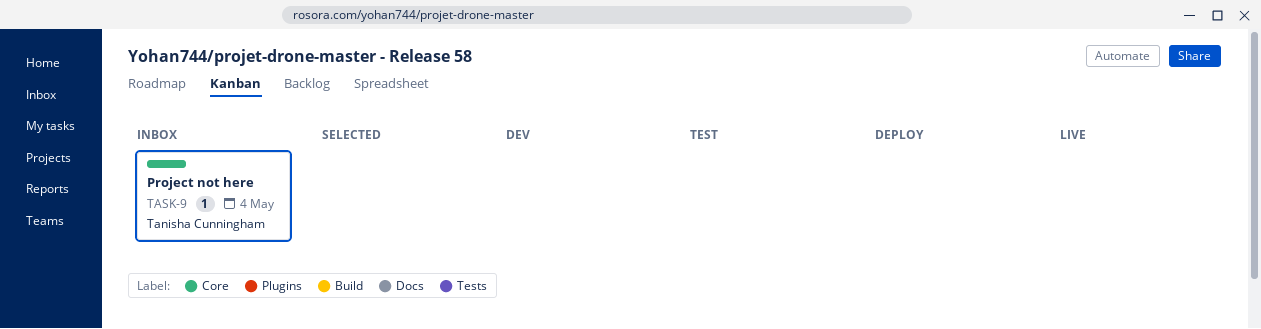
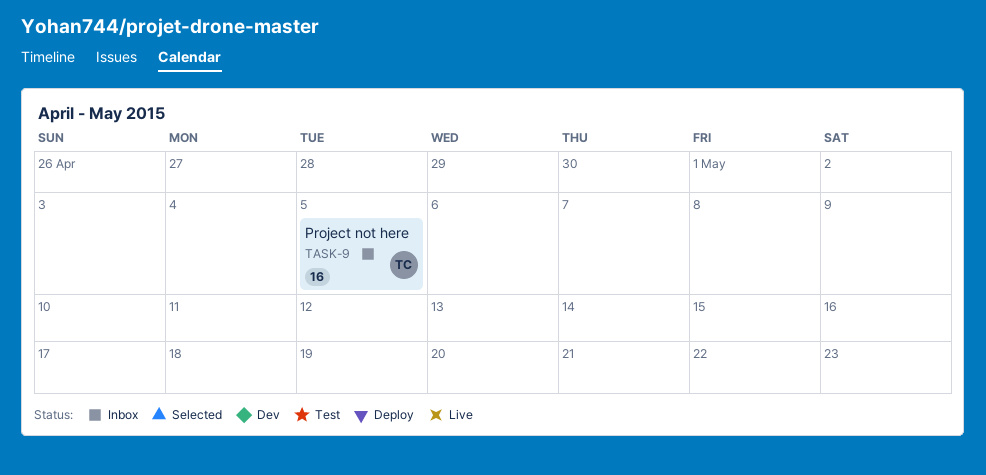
TASK-9, estimate: 1 -> 16
TASK-9, due: May 4 -> May 5

